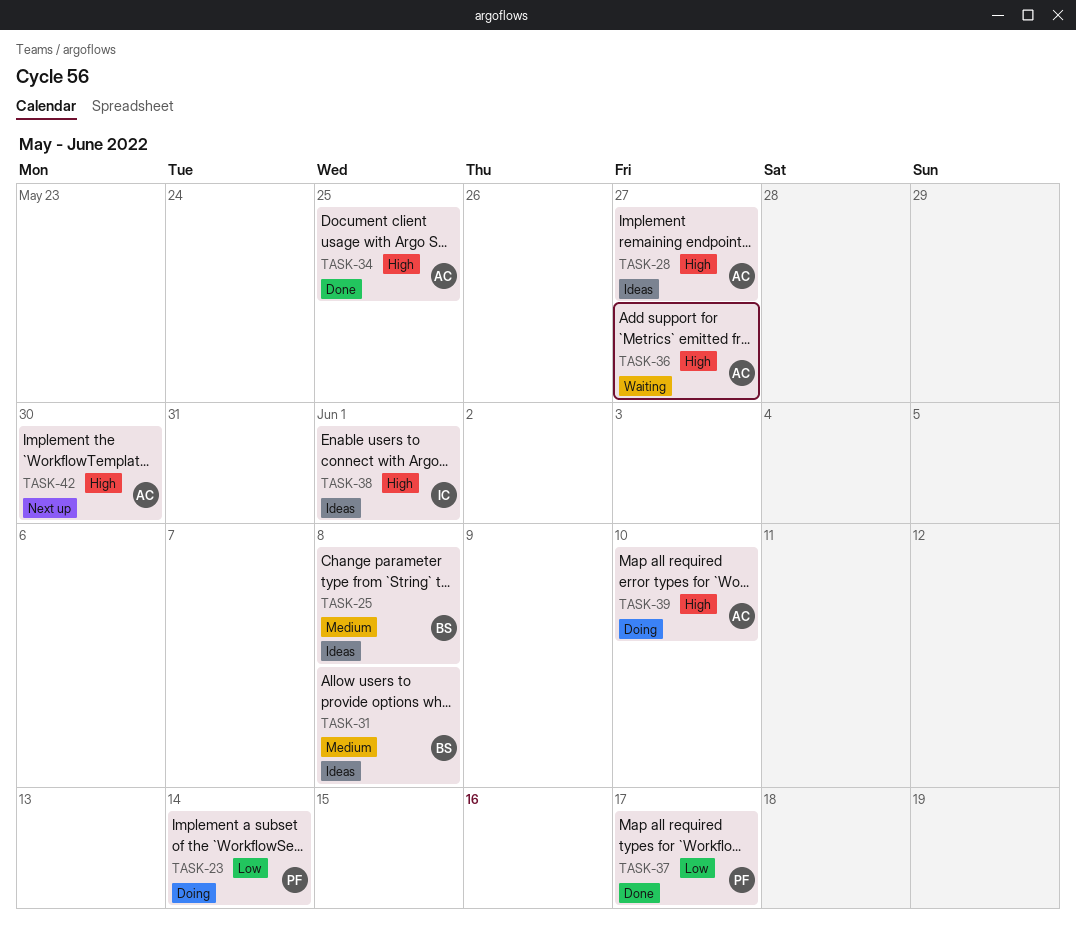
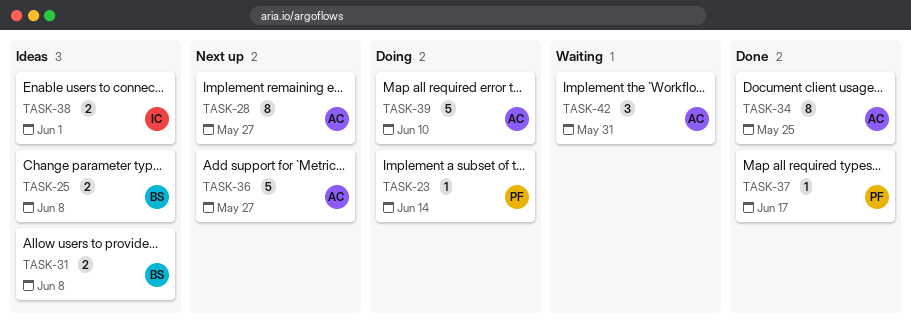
TASK-28, status: Ideas -> Next up
TASK-36, status: Waiting -> Next up
TASK-42, status: Next up -> Waiting
TASK-42, due: May 30 -> May 31

